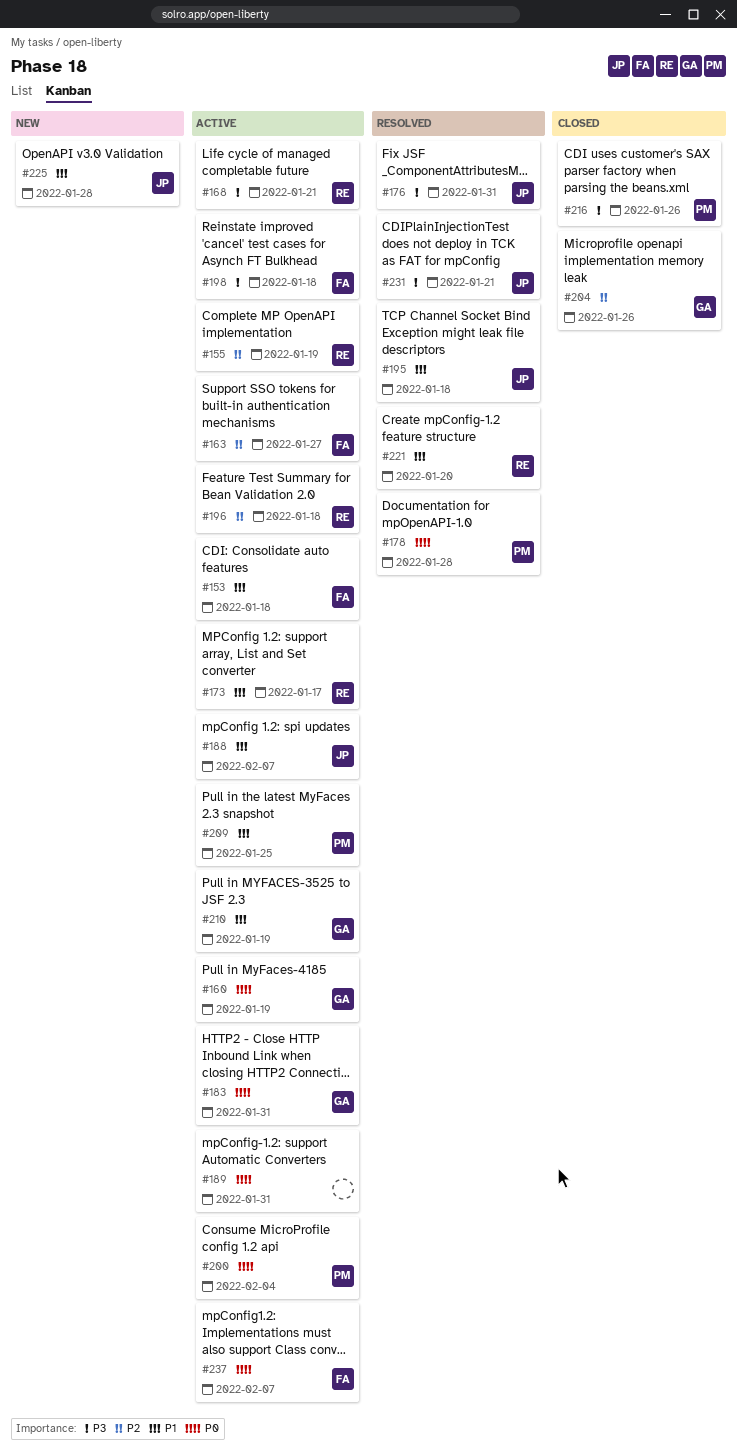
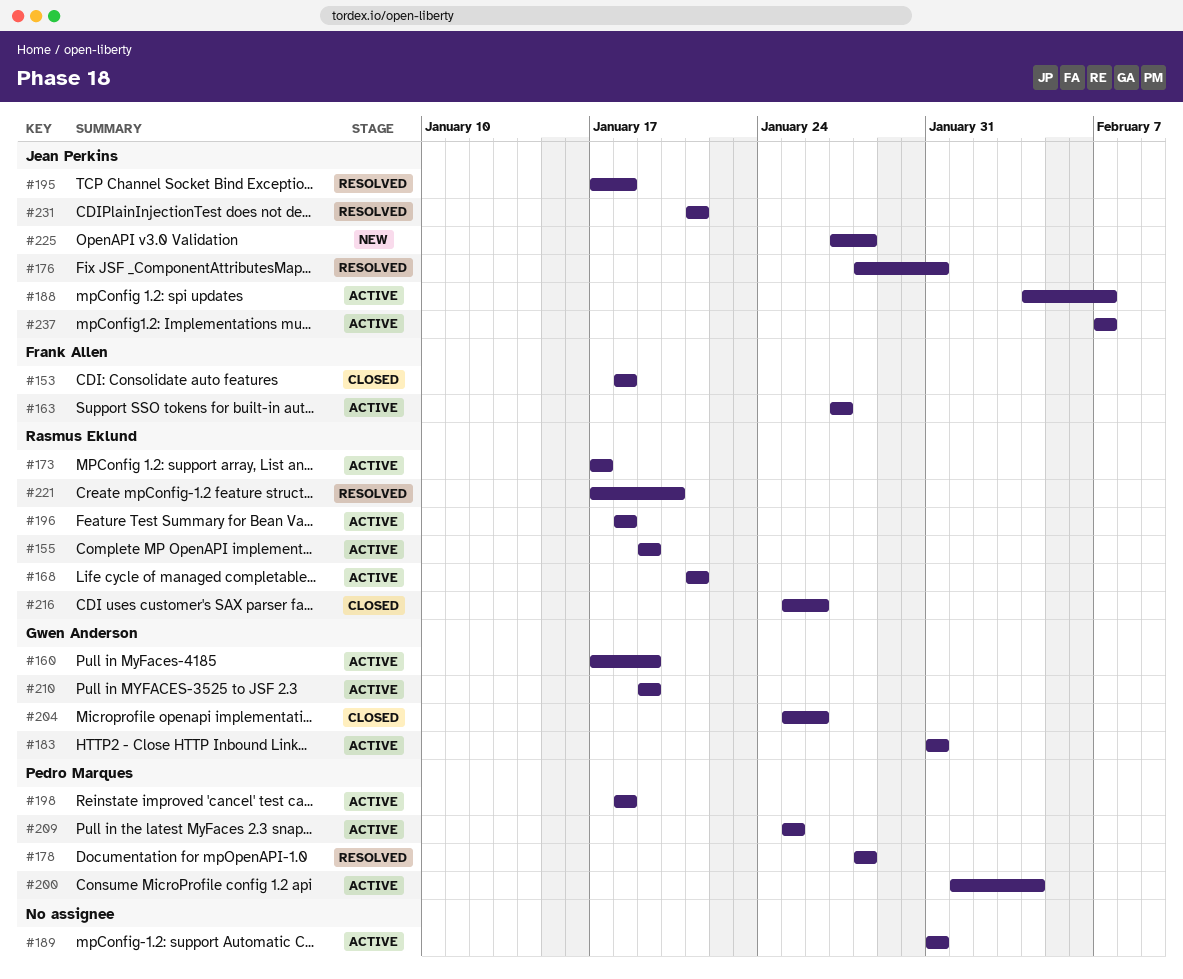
#153, status: Active -> Closed
#198, owner: Frank Allen -> Pedro Marques
#216, owner: Pedro Marques -> Rasmus Eklund
#237, owner: Frank Allen -> Jean Perkins

